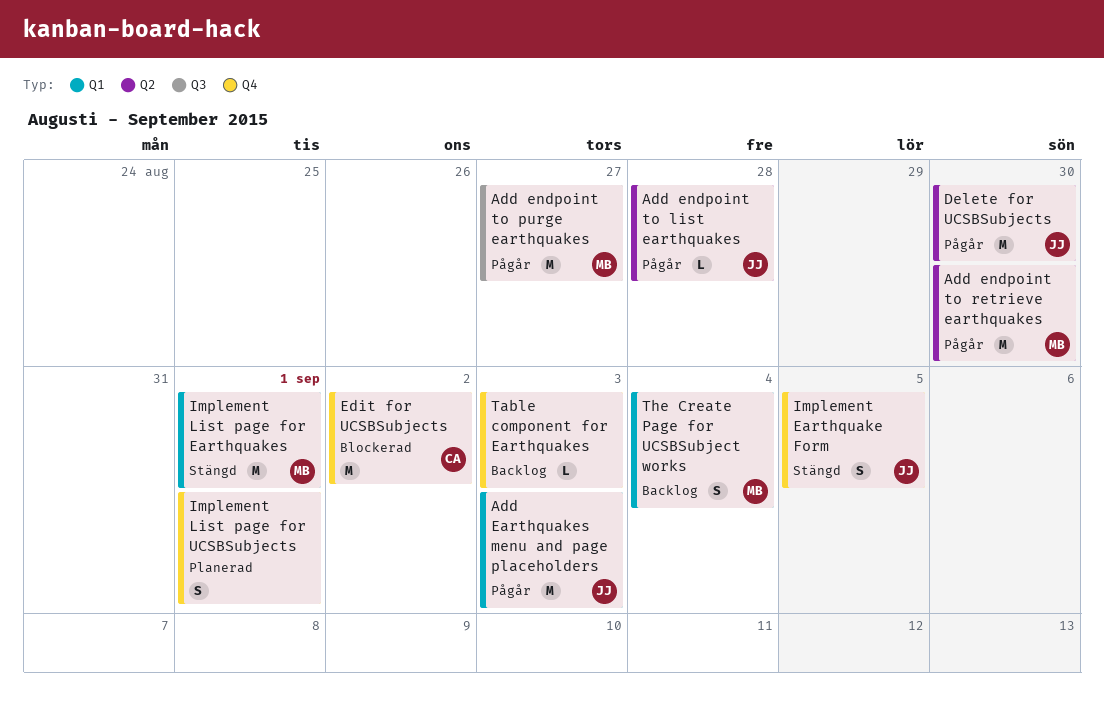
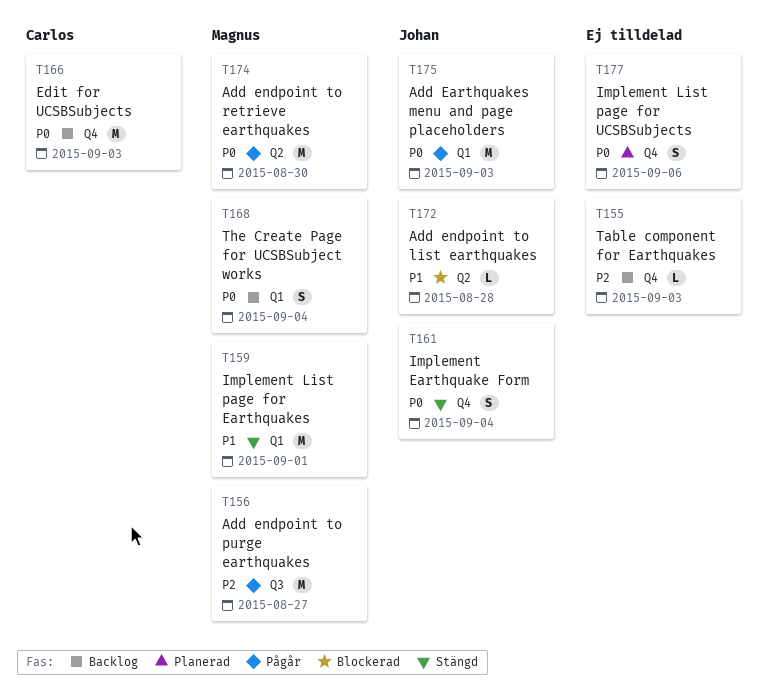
Add endpoint to list earthquakes, status: Pågår -> Blockerad
Delete for UCSBSubjects: present -> none
Edit for UCSBSubjects, status: Blockerad -> Backlog
Edit for UCSBSubjects, due: Sep 2 -> Sep 3
Implement Earthquake Form, due: Sep 5 -> Sep 4
Implement List page for UCSBSubjects, due: Sep 1 -> Sep 6

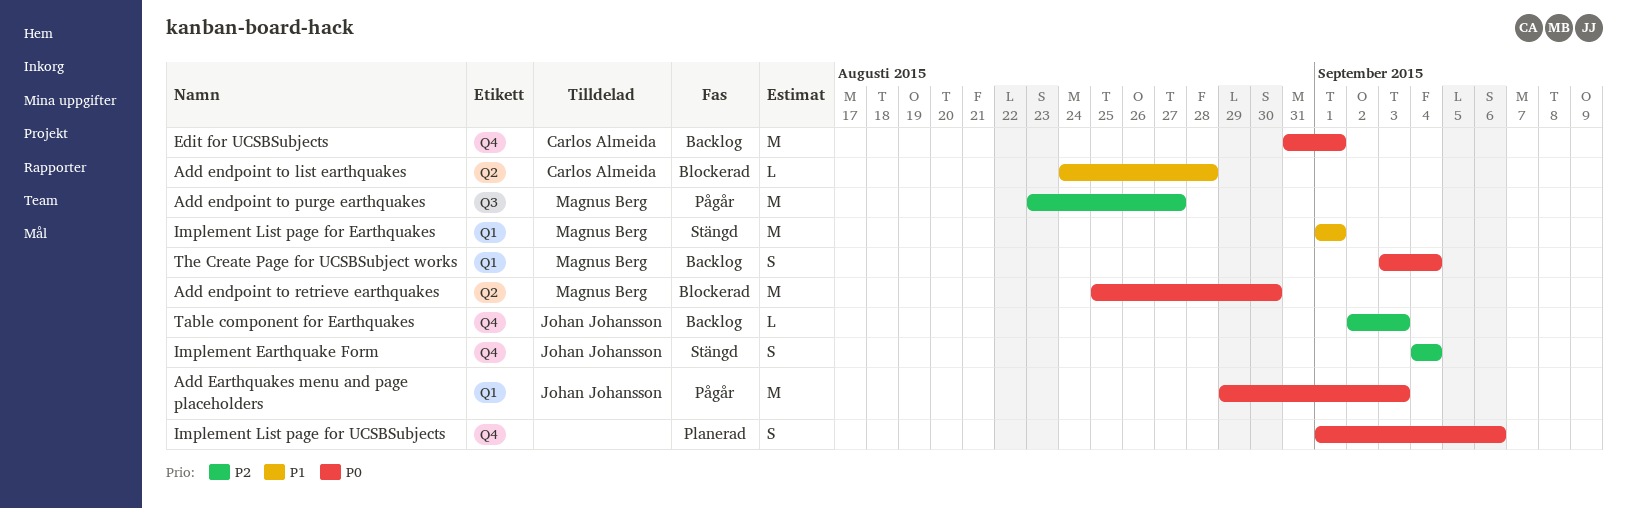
Add endpoint to list earthquakes, owner: Johan Johansson -> Carlos Almeida
Add endpoint to retrieve earthquakes, status: Pågår -> Blockerad
Edit for UCSBSubjects, due: Sep 3 -> Sep 1
Implement Earthquake Form, priority: P0 -> P2
Table component for Earthquakes, owner: none -> Johan Johansson

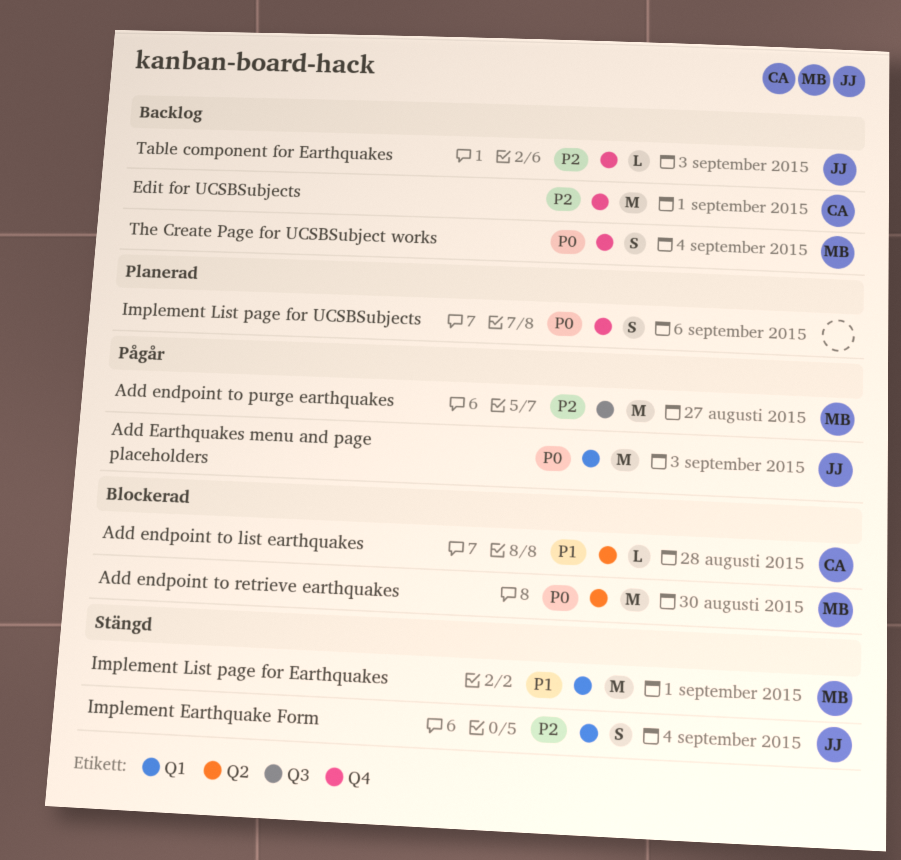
Edit for UCSBSubjects, priority: P0 -> P2
Implement Earthquake Form, label: Q4 -> Q1
The Create Page for UCSBSubject works, label: Q1 -> Q4

